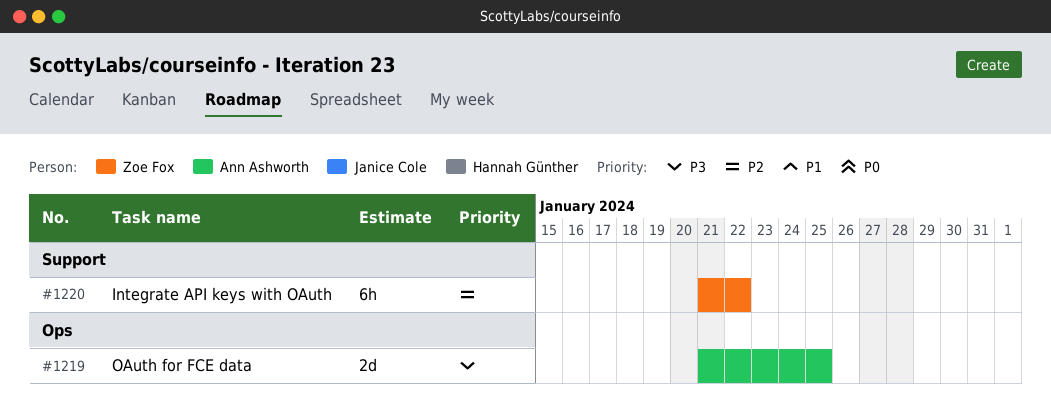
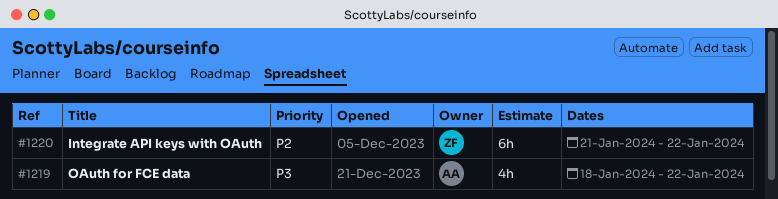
#1219, estimate: 2d -> 4h
#1219, start: Jan 21 -> Jan 18
#1219, due: Jan 25 -> Jan 22

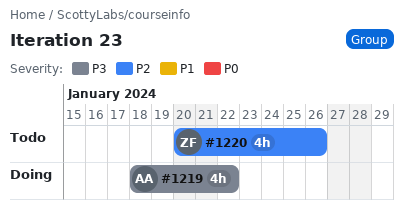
#1220, estimate: 6h -> 4h
#1220, start: Jan 21 -> Jan 20
#1220, due: Jan 22 -> Jan 26

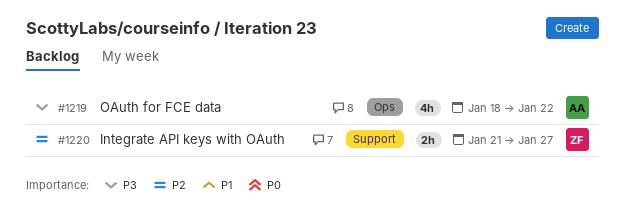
#1220, estimate: 4h -> 2h
#1220, start: Jan 20 -> Jan 21
#1220, due: Jan 26 -> Jan 27

